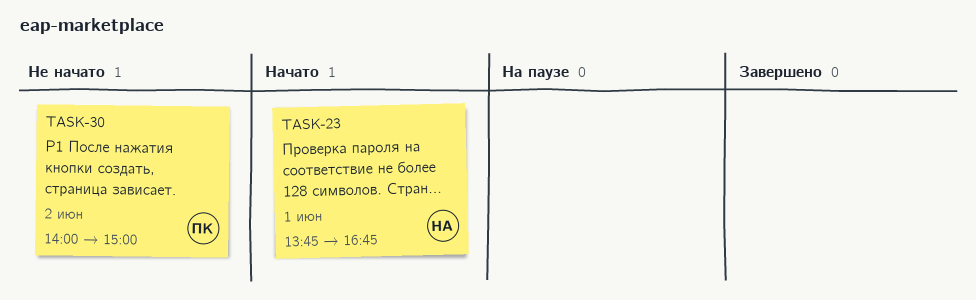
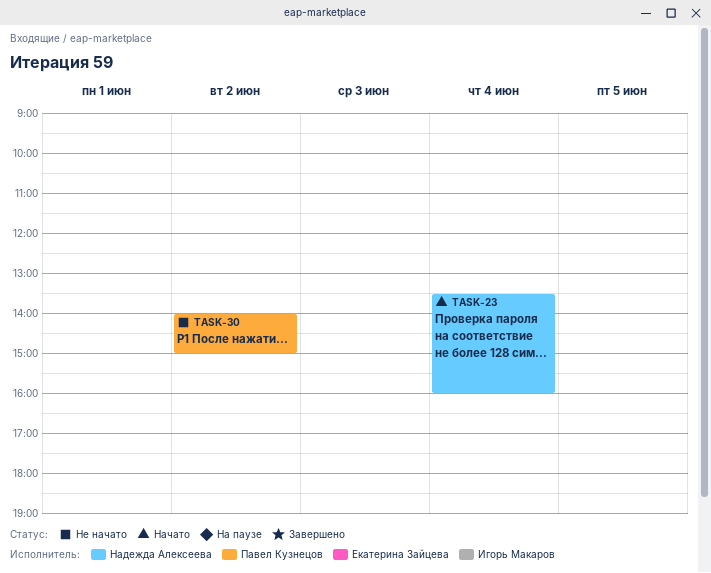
TASK-23, day: Jun 1 -> Jun 4
TASK-23, begins: 13:45 -> 13:30
TASK-23, ends: 16:45 -> 16:00

